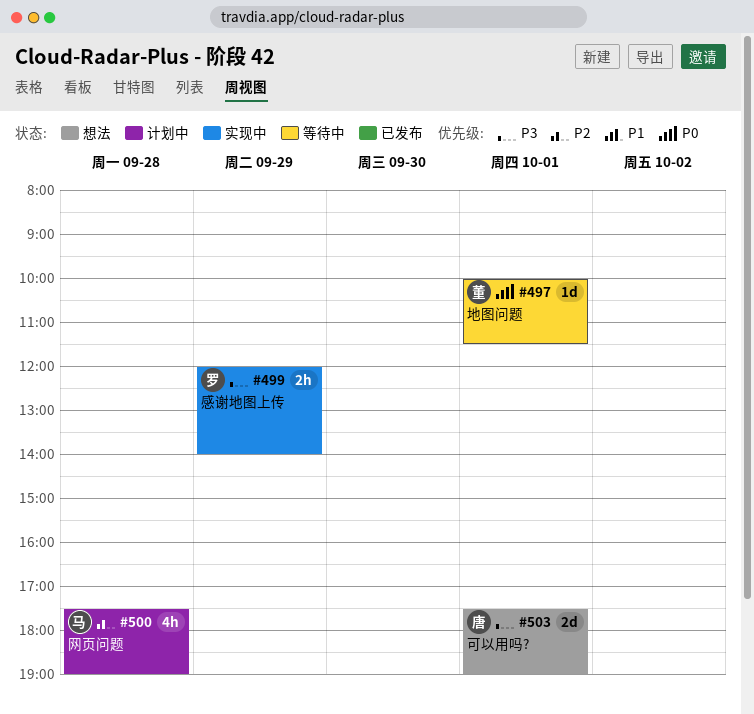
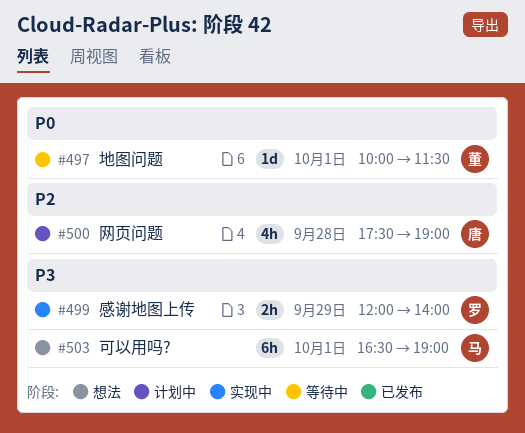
#500, owner: 马 -> 唐
#503, owner: 唐 -> 马
#503, estimate: 2d -> 6h
#503, begins: 17:30 -> 16:30

